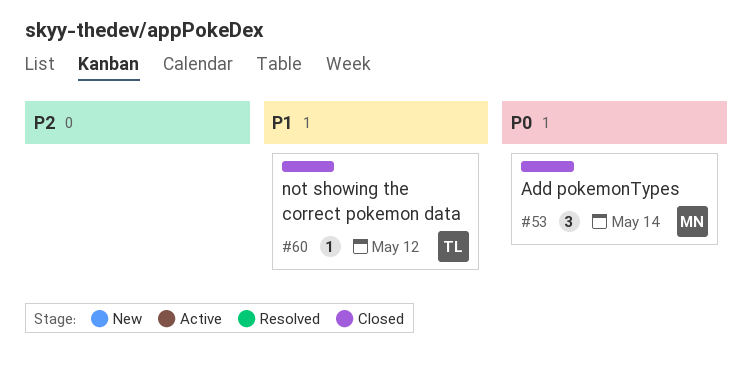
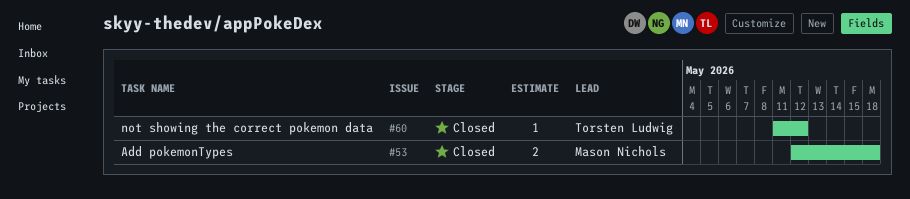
#53, estimate: 3 -> 2
#53, due: May 14 -> May 18

